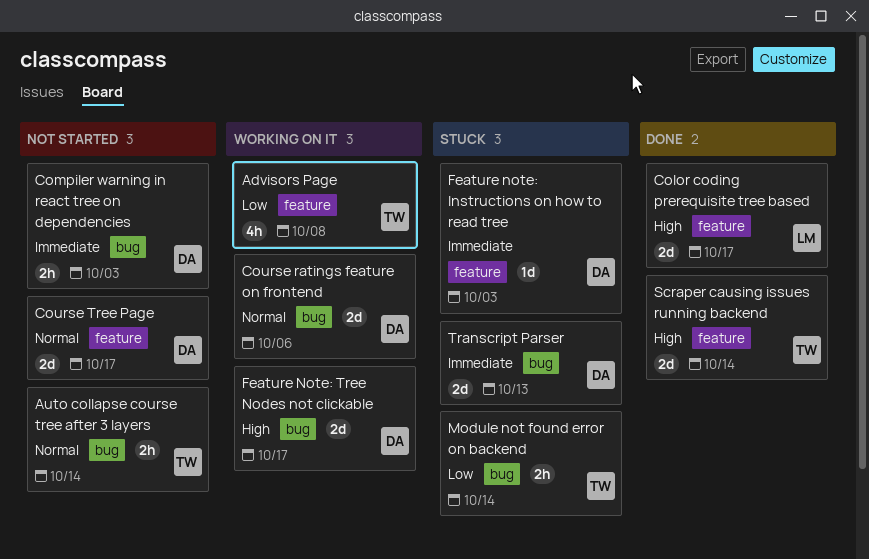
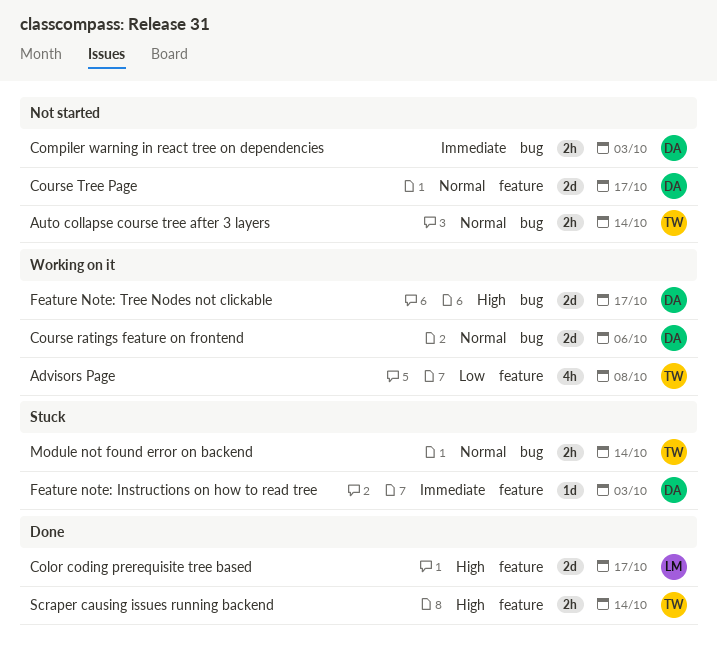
Module not found error on backend, priority: Low -> Normal
Scraper causing issues running backend, estimate: 2d -> 2h
Transcript Parser: present -> none

